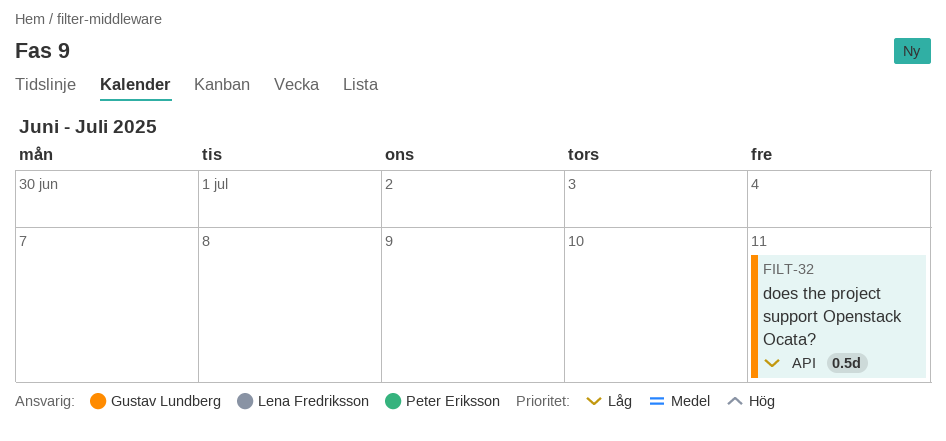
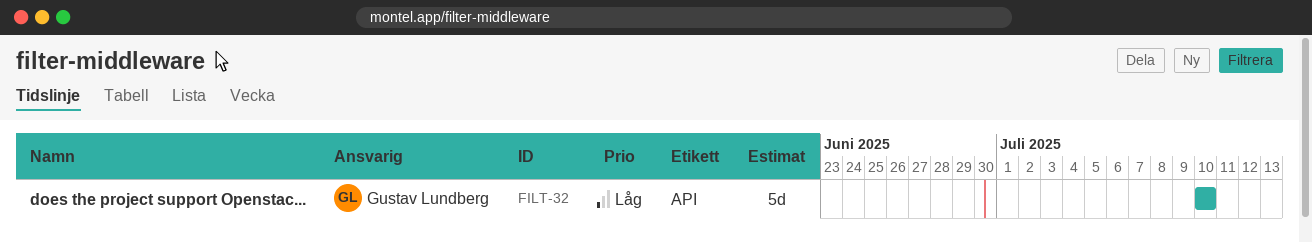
FILT-32, estimate: 0.5d -> 5d
FILT-32, due: Jul 11 -> Jul 10

